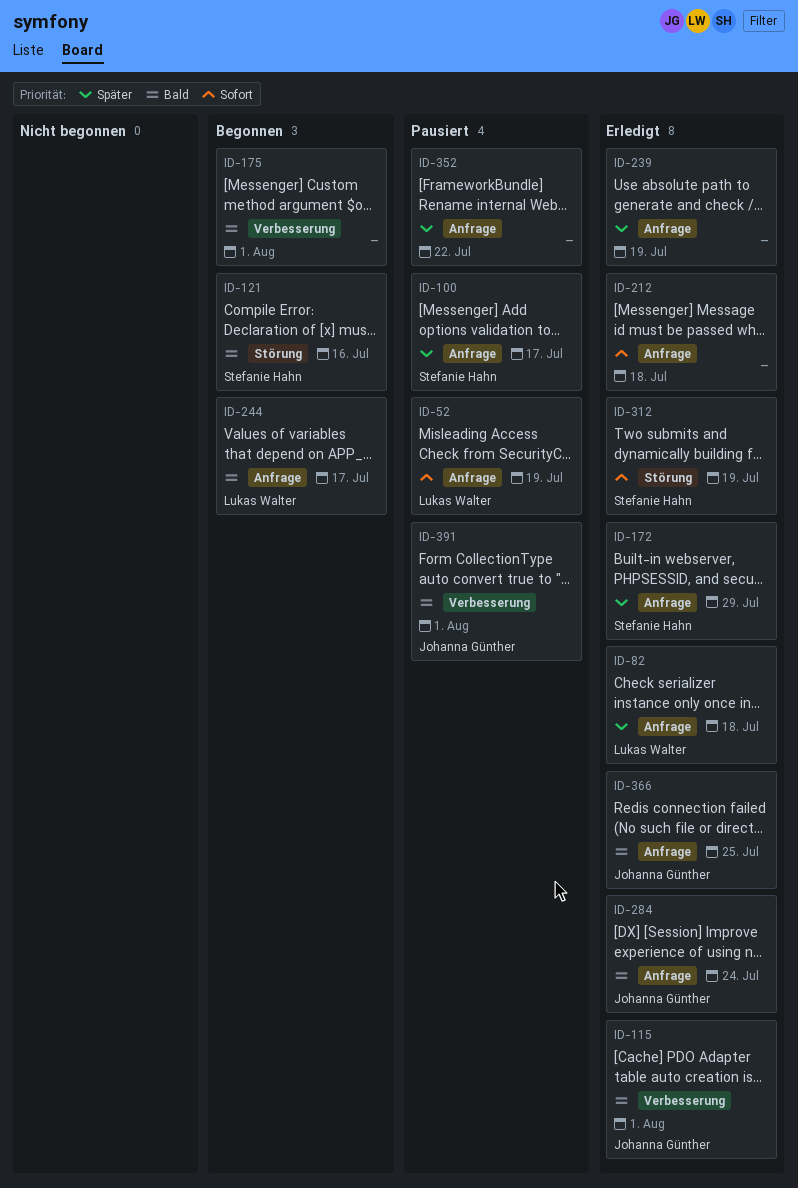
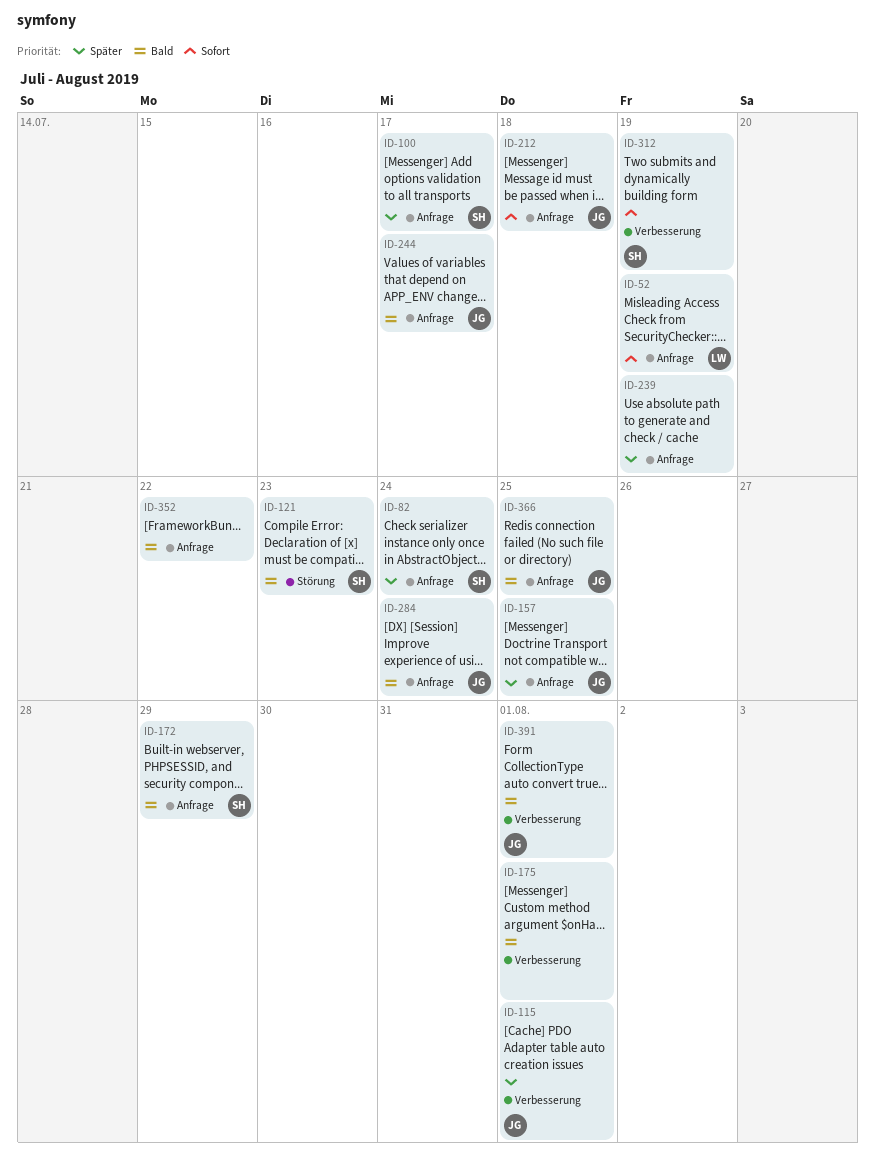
ID-82, owner: Lukas Walter -> Stefanie Hahn
ID-82, due: Jul 18 -> Jul 24
ID-115, priority: Bald -> Später
ID-121, due: Jul 16 -> Jul 23
ID-157: none -> present
ID-172, priority: Später -> Bald
ID-212, owner: none -> Johanna Günther
ID-244, owner: Lukas Walter -> Johanna Günther
ID-312, label: Störung -> Verbesserung
ID-352, priority: Später -> Bald

